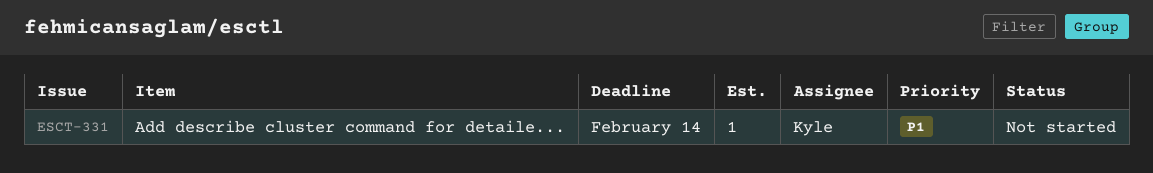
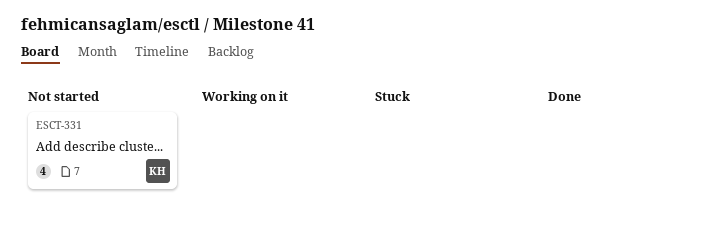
ESCT-331, estimate: 1 -> 4

